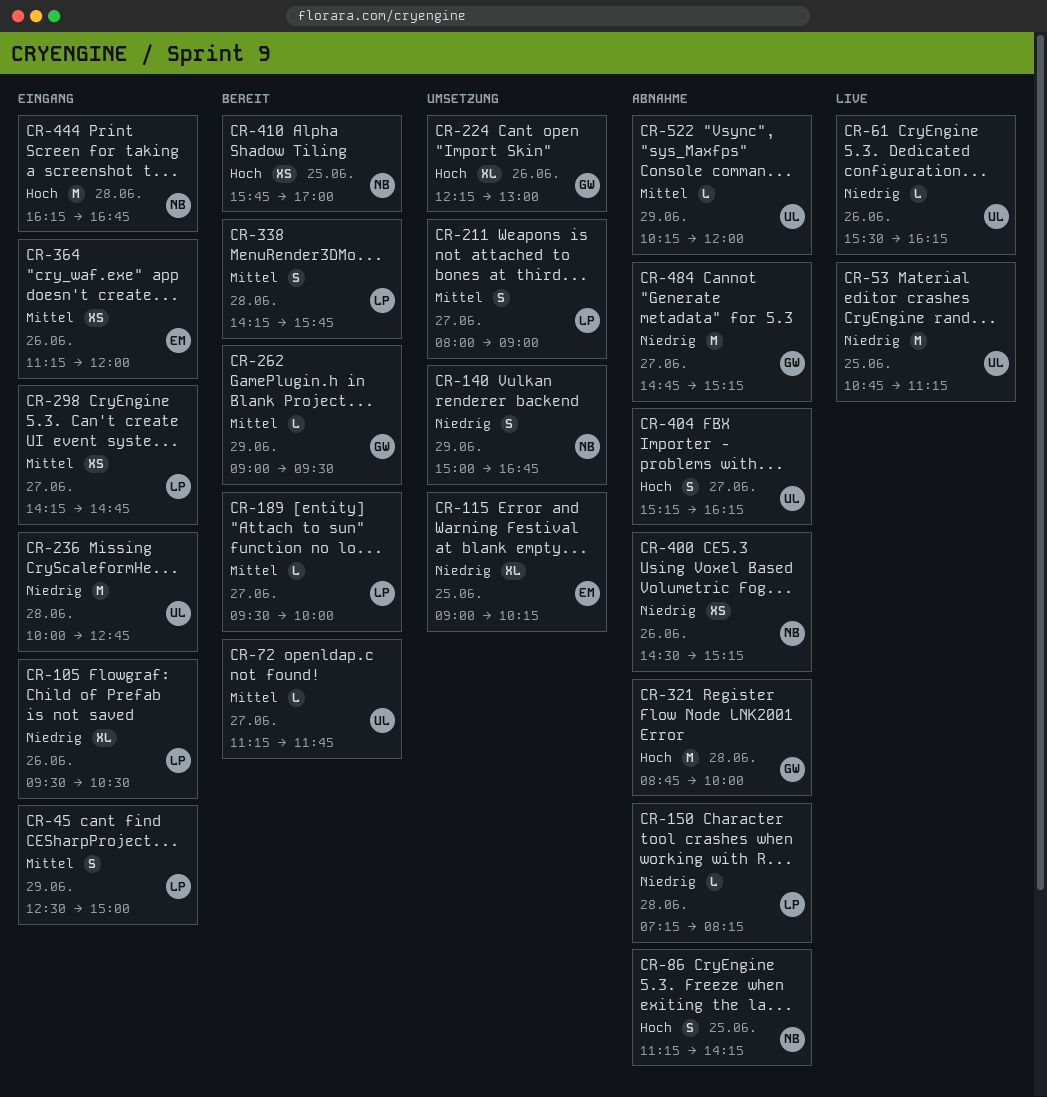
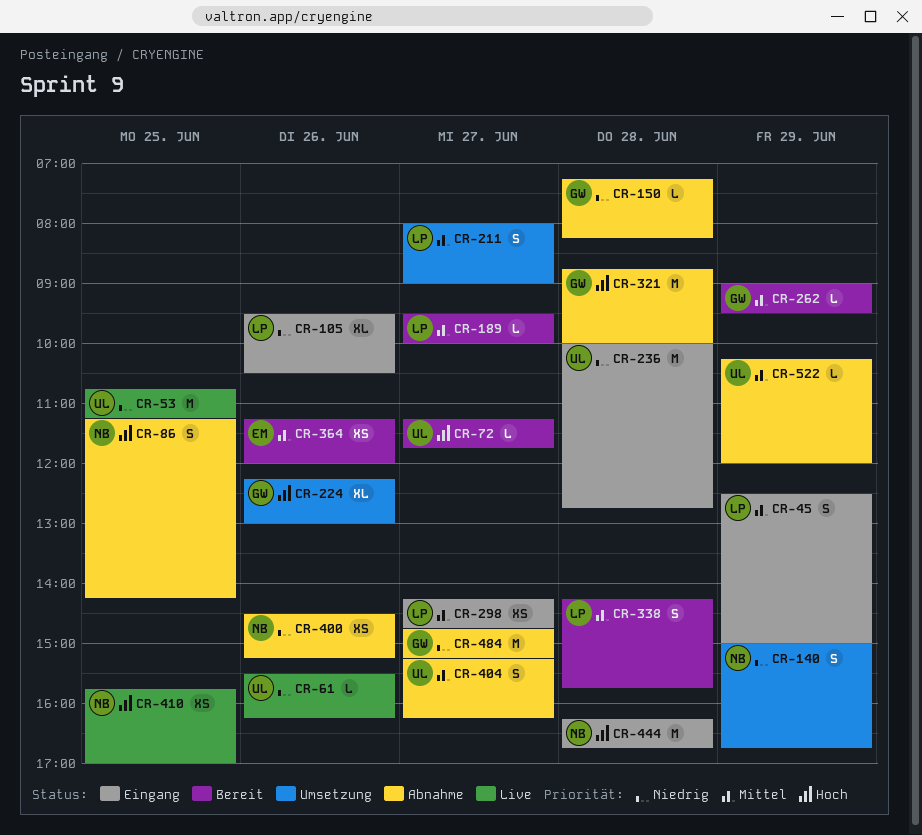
CR-72, priority: Mittel -> Hoch
CR-115: present -> none
CR-150, owner: LP -> GW
CR-364, status: Eingang -> Bereit
CR-404, priority: Hoch -> Mittel
CR-410, status: Bereit -> Live

